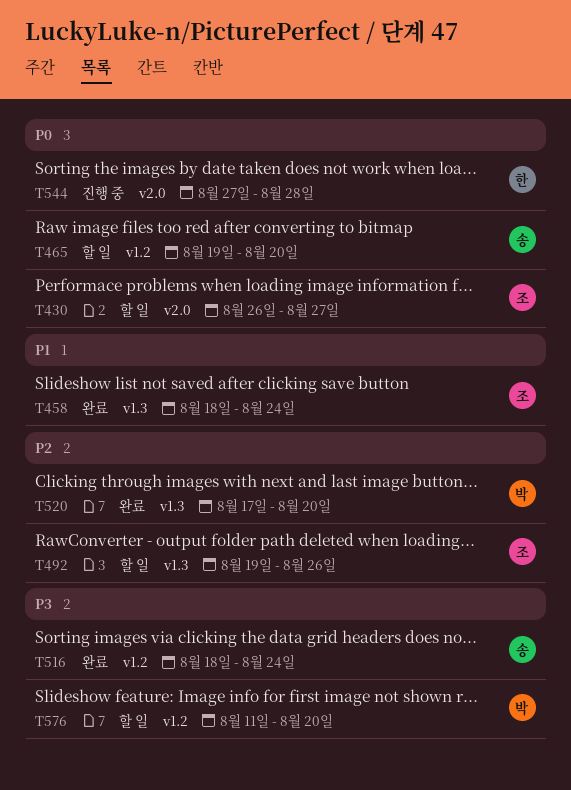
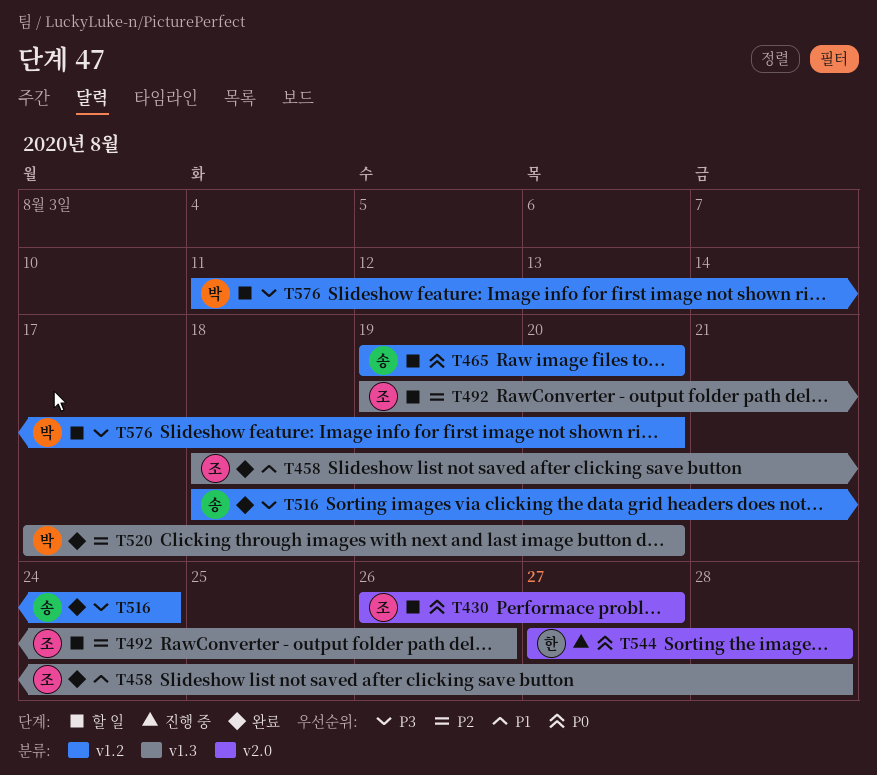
T458, due: Aug 24 -> Aug 28

